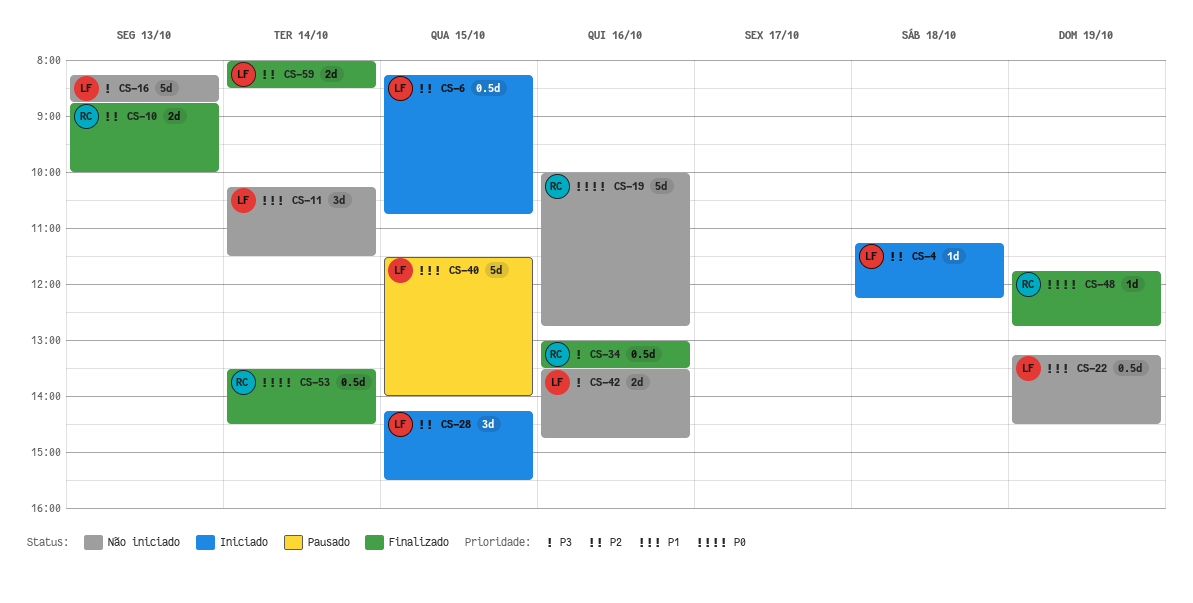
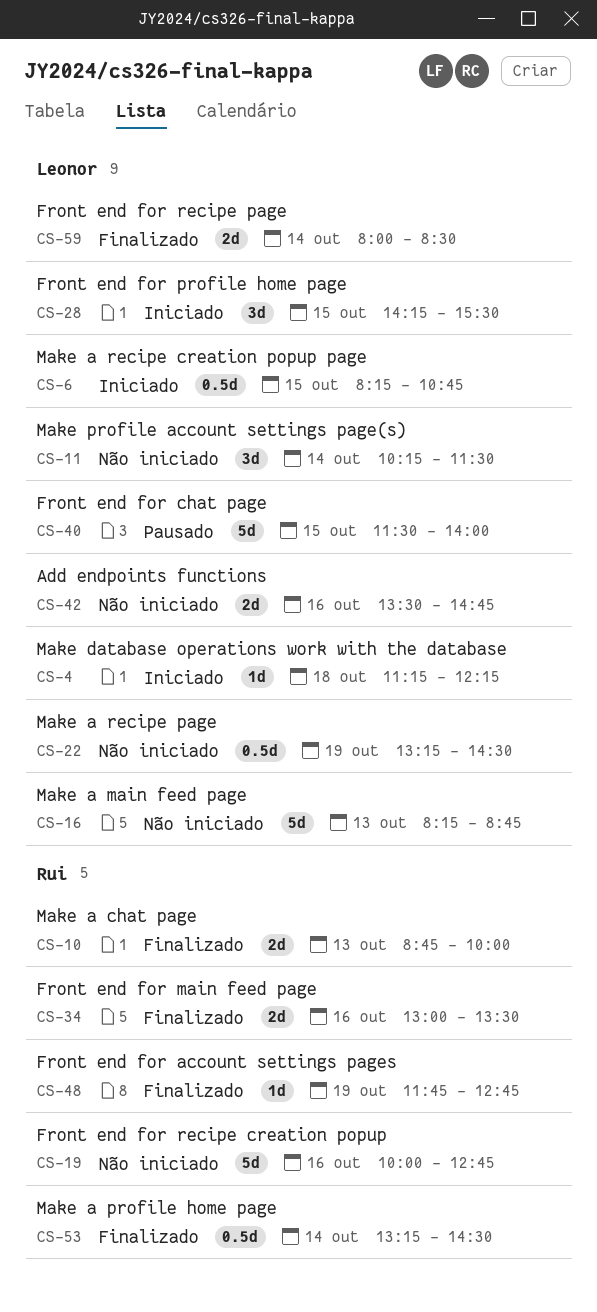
CS-34, estimate: 0.5d -> 2d
CS-53, begins: 13:30 -> 13:15

